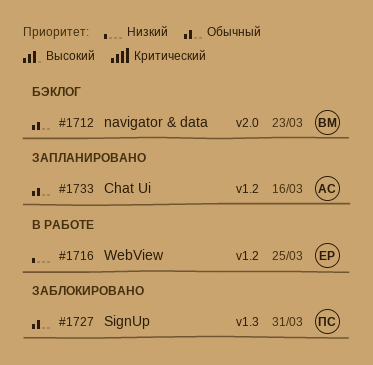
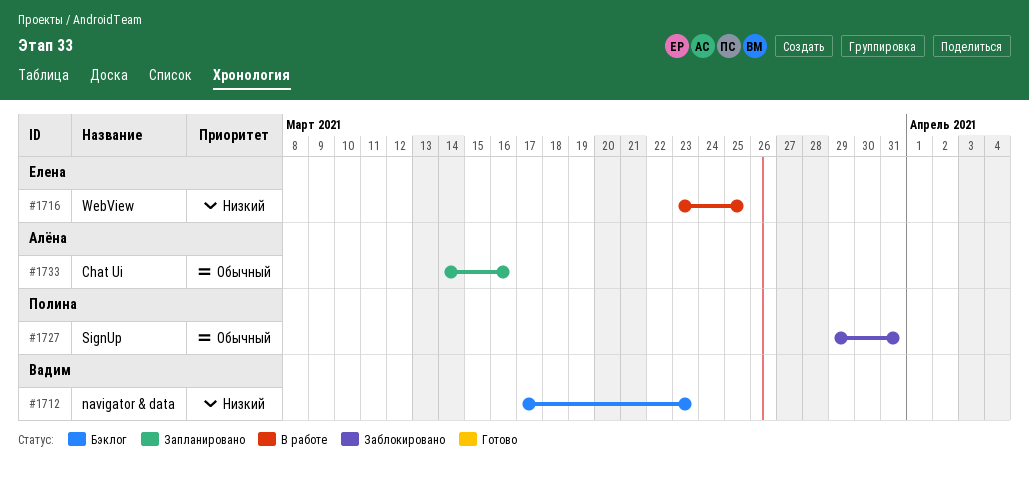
#1712, priority: Обычный -> Низкий

